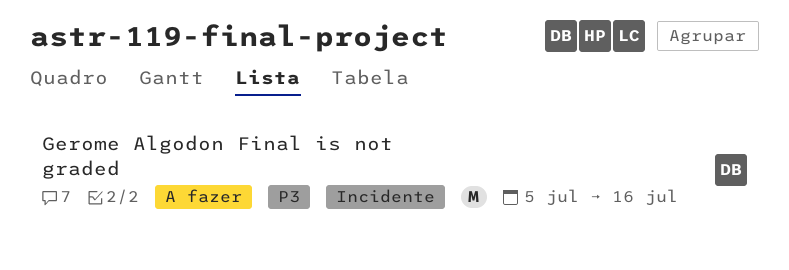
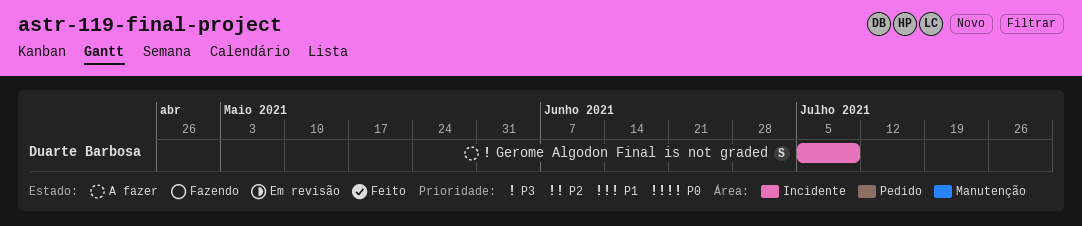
Gerome Algodon Final is not graded, estimate: M -> S
Gerome Algodon Final is not graded, due: Jul 16 -> Jul 9

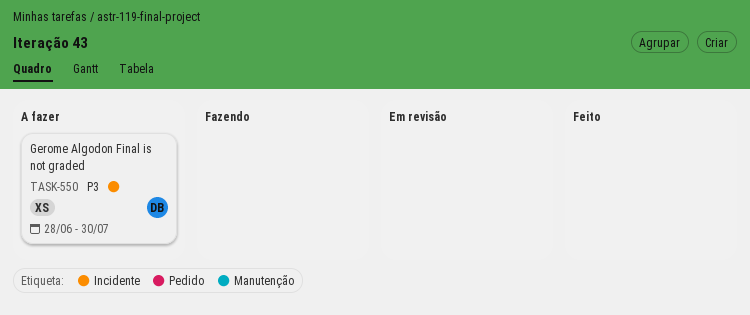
Gerome Algodon Final is not graded, estimate: S -> XS
Gerome Algodon Final is not graded, start: Jul 5 -> Jun 28
Gerome Algodon Final is not graded, due: Jul 9 -> Jul 30

